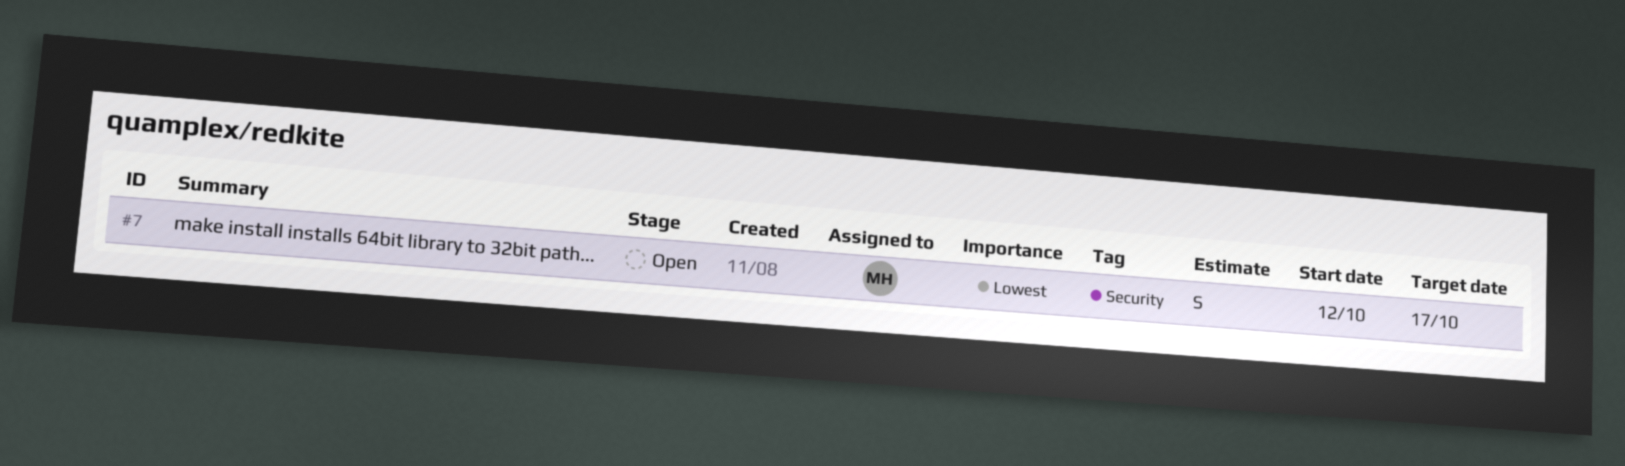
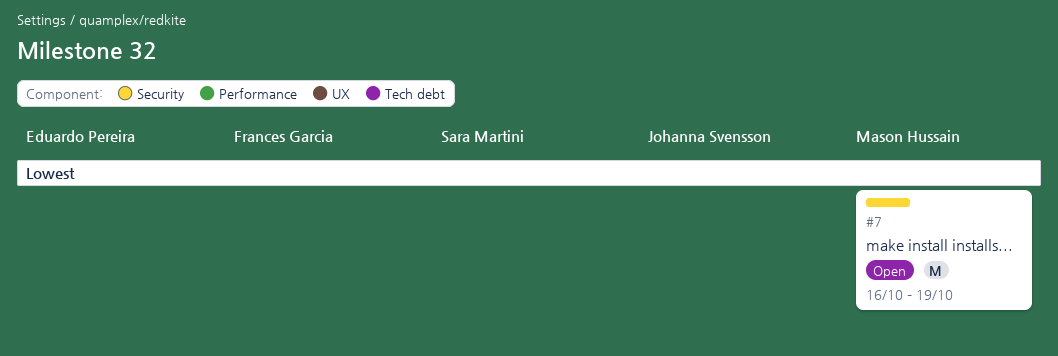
#7, estimate: S -> M
#7, start: Oct 12 -> Oct 16
#7, due: Oct 17 -> Oct 19

